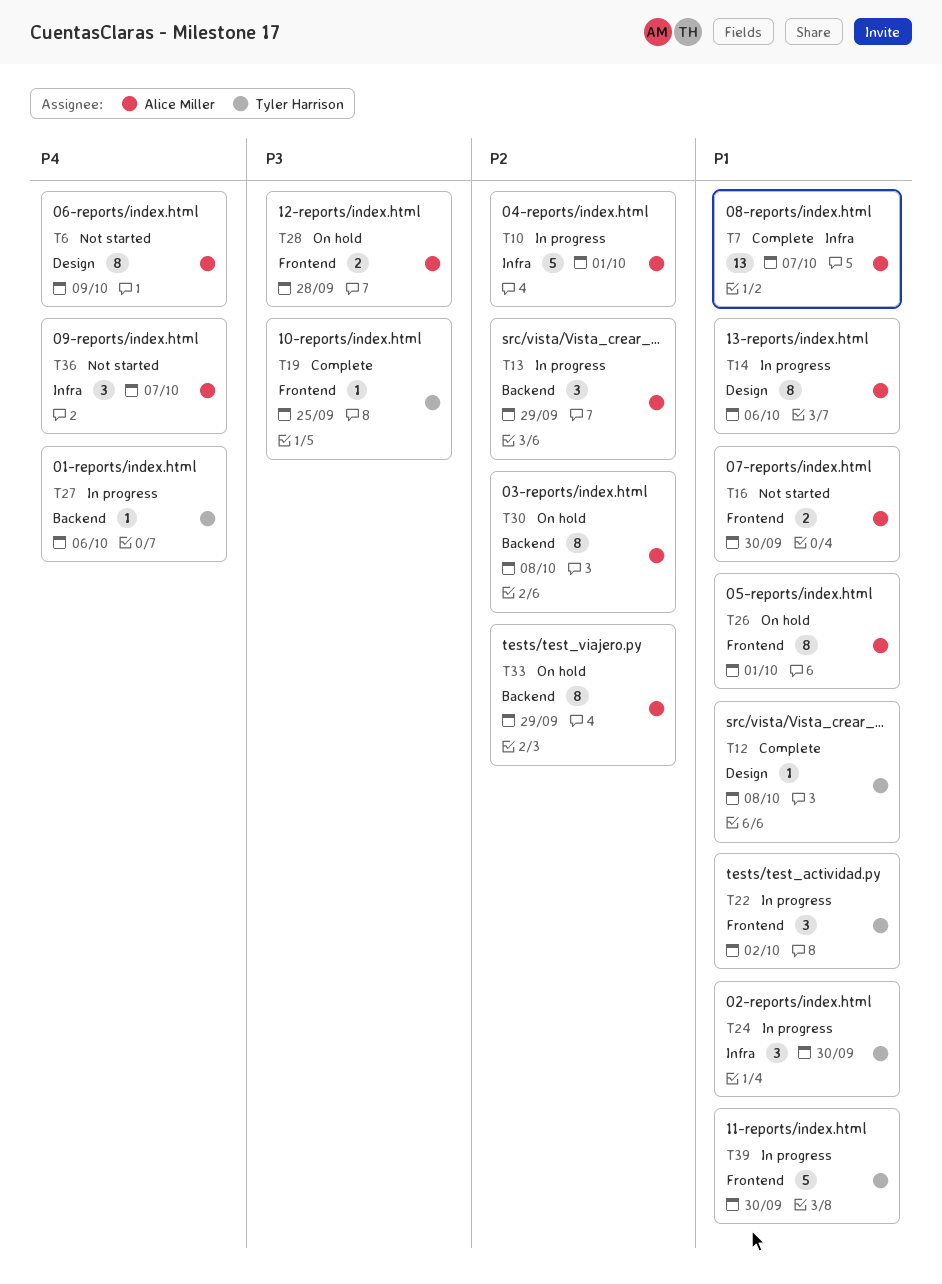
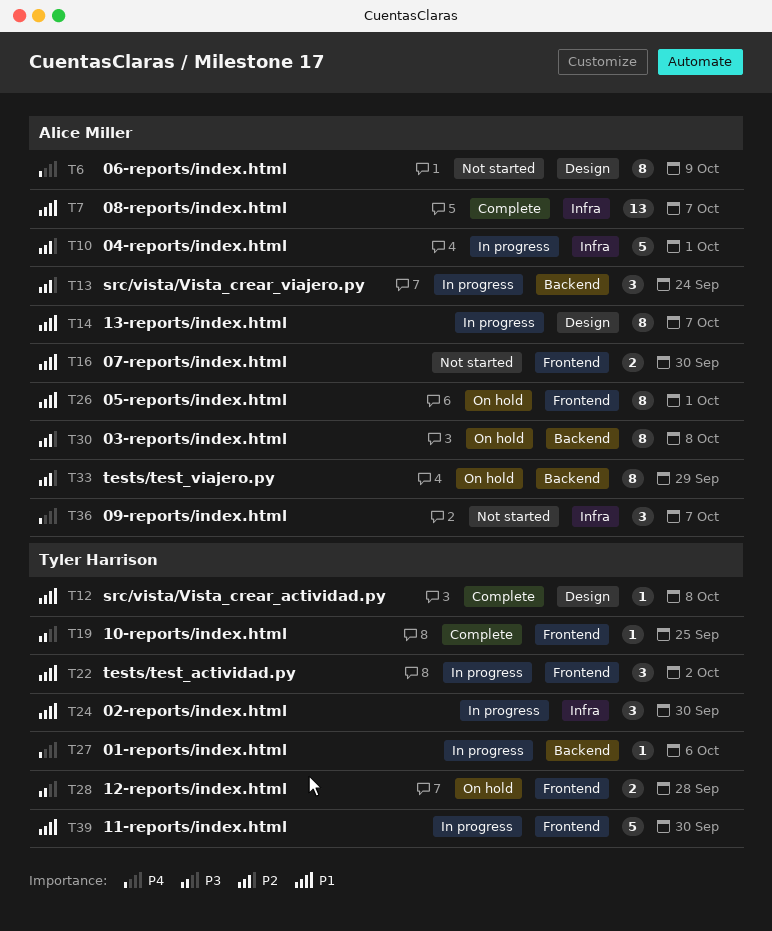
T13, due: Sep 29 -> Sep 24
T14, due: Oct 6 -> Oct 7
T28, owner: Alice Miller -> Tyler Harrison

